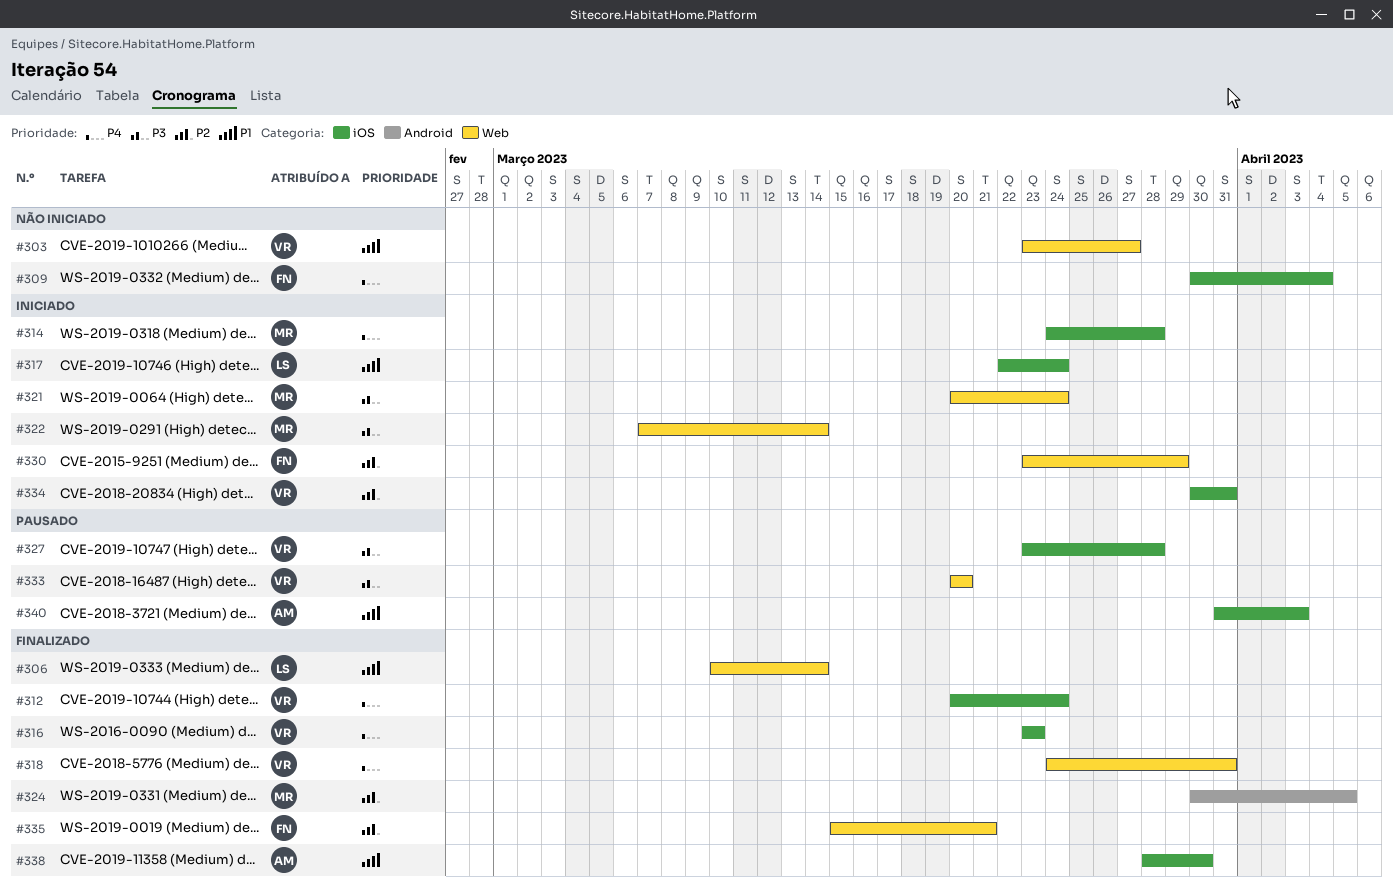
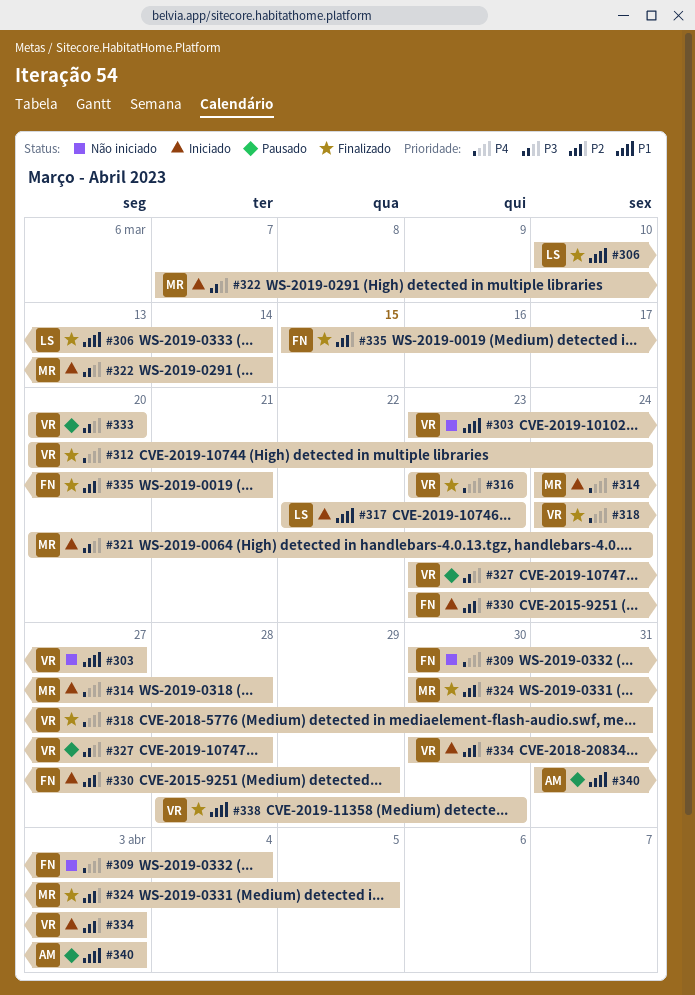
#317, due: Mar 24 -> Mar 23
#334, due: Mar 31 -> Apr 3
#338, owner: AM -> VR

